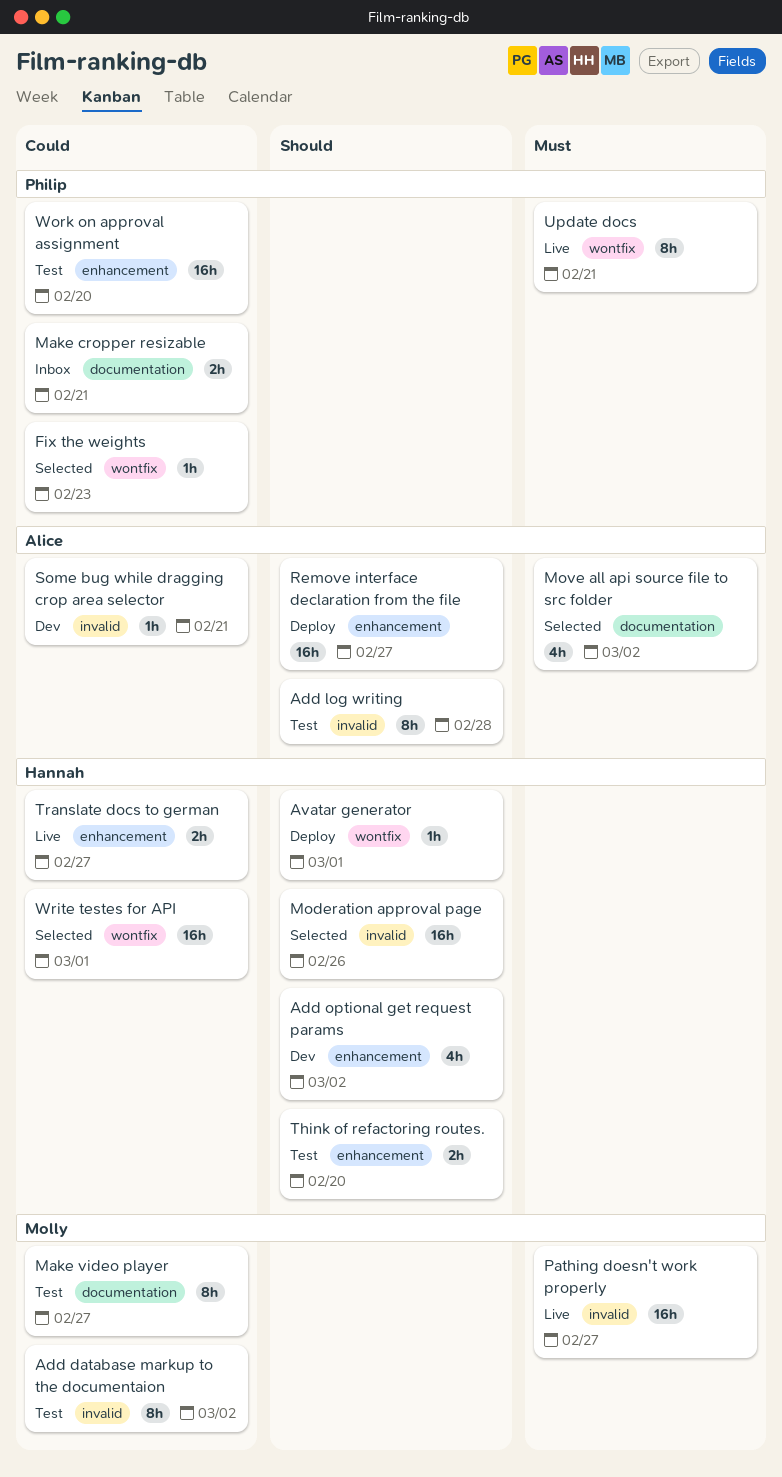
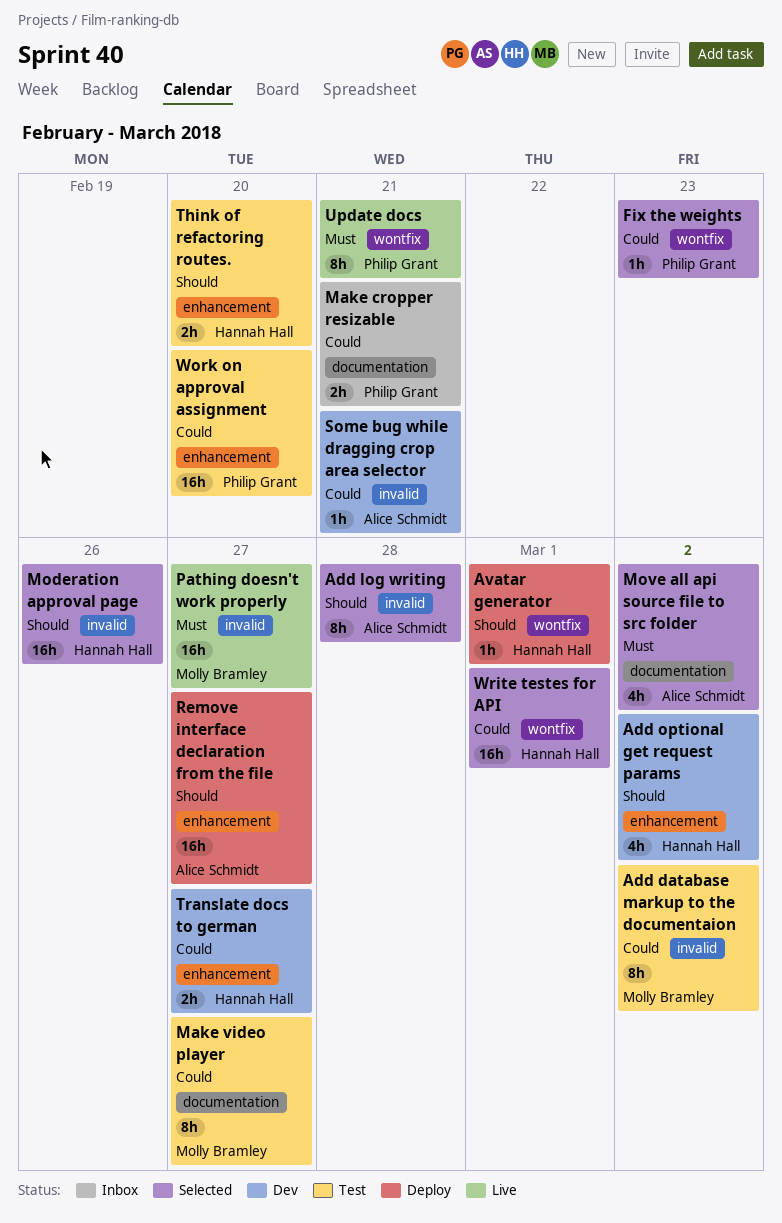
Add log writing, status: Test -> Selected
Translate docs to german, status: Live -> Dev

